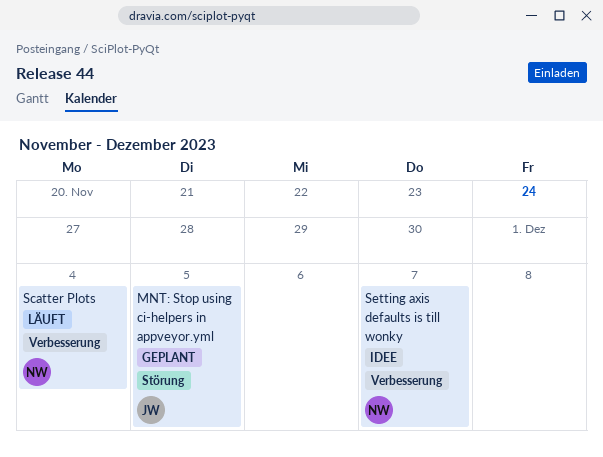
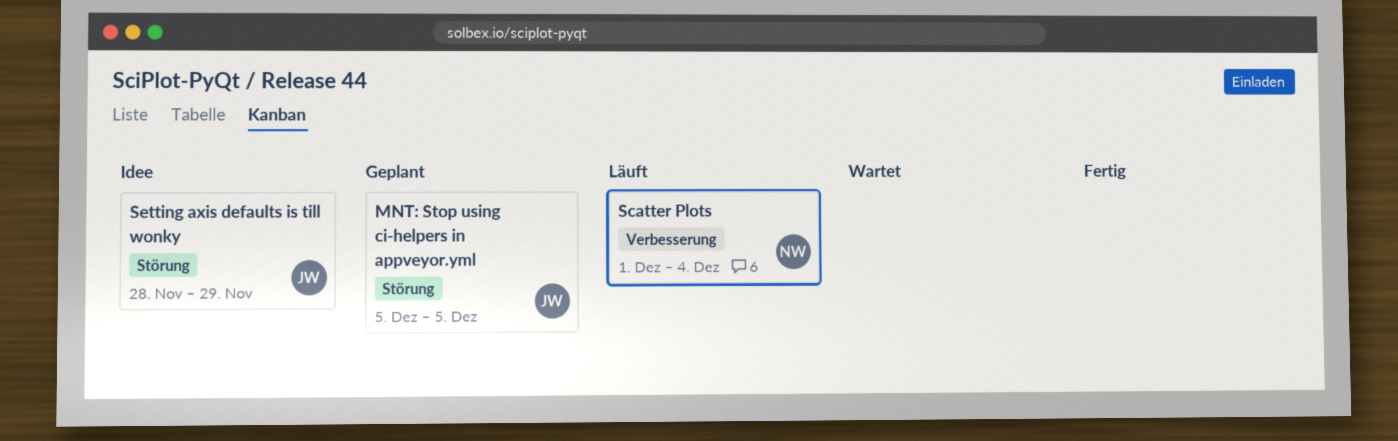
Setting axis defaults is till wonky, owner: NW -> JW
Setting axis defaults is till wonky, label: Verbesserung -> Störung
Setting axis defaults is till wonky, due: Dec 7 -> Nov 29

